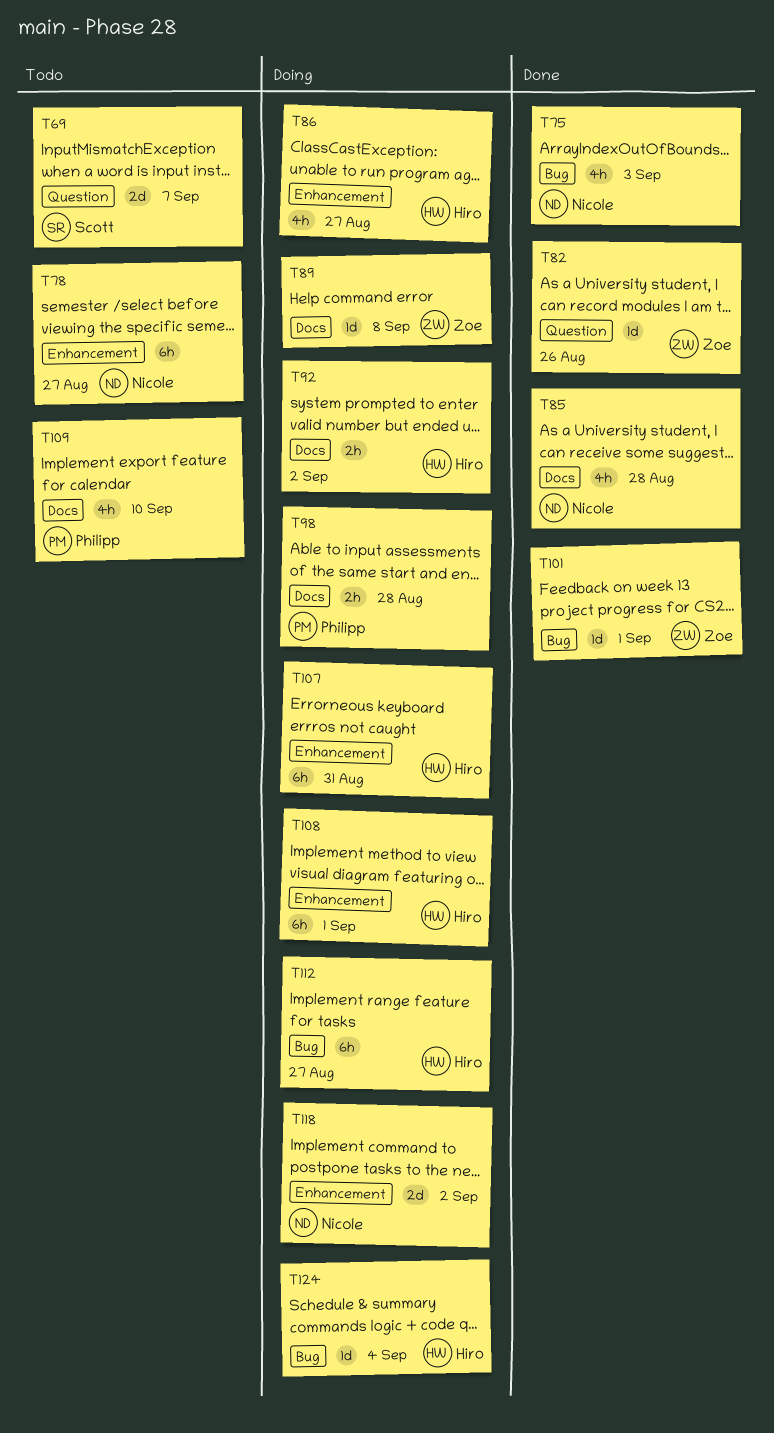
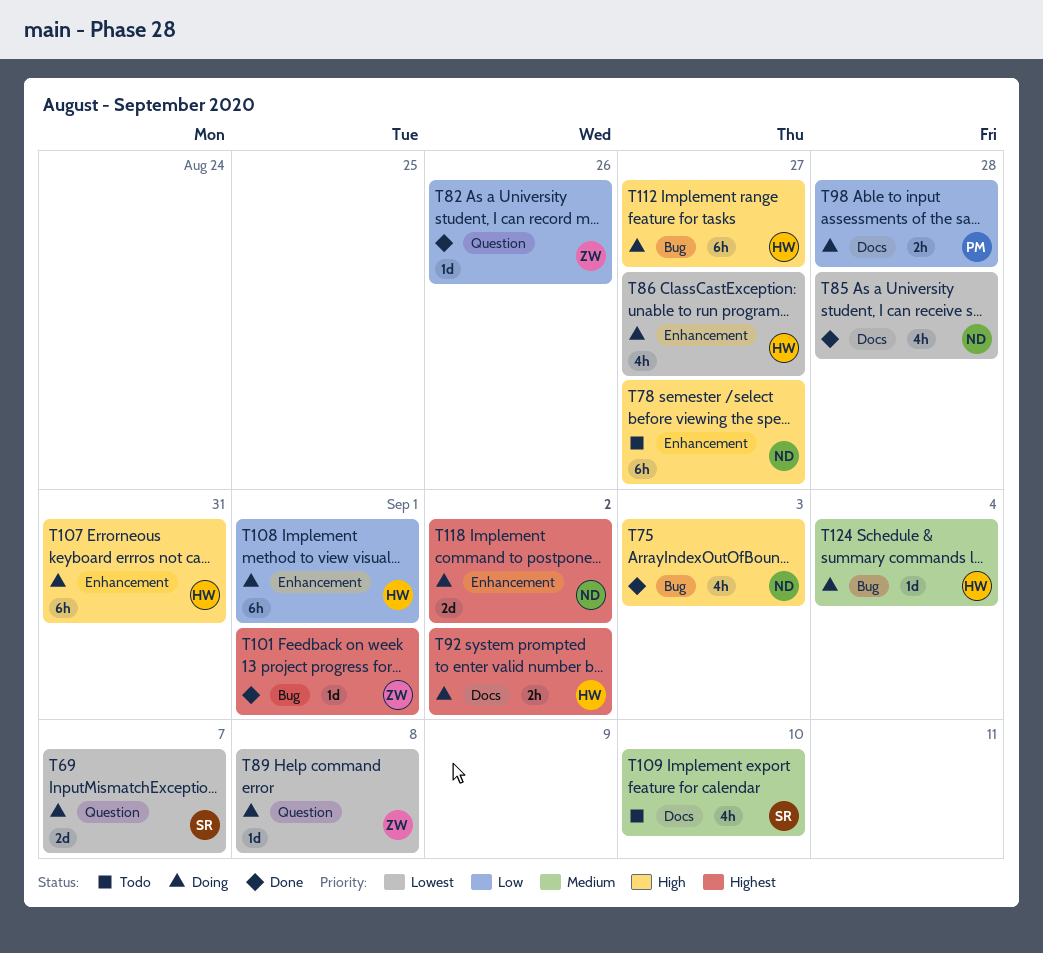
T69, status: Todo -> Doing
T89, label: Docs -> Question
T109, owner: Philipp -> Scott

